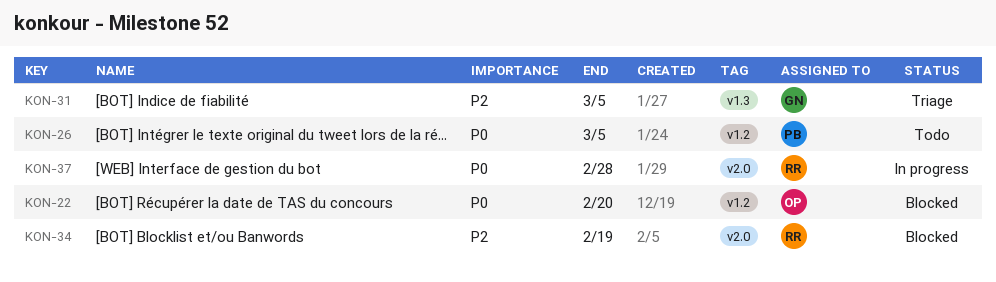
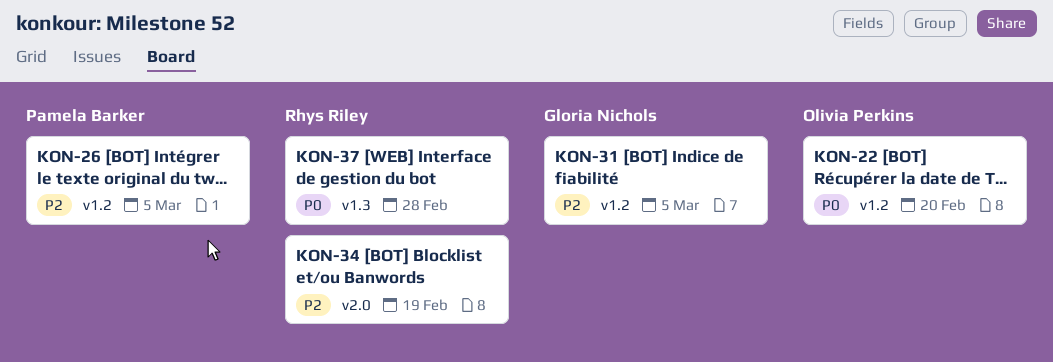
KON-26, priority: P0 -> P2
KON-31, label: v1.3 -> v1.2
KON-37, label: v2.0 -> v1.3

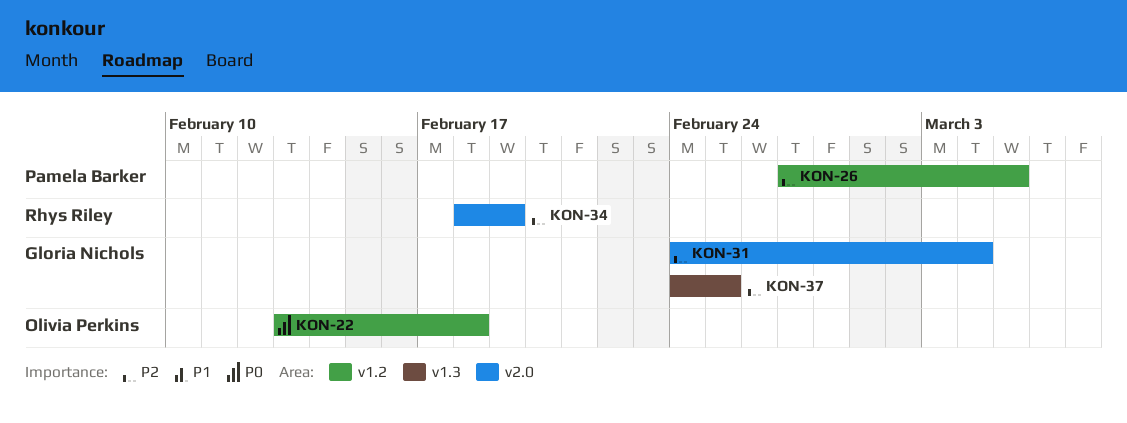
KON-22, due: Feb 20 -> Feb 18
KON-31, label: v1.2 -> v2.0
KON-31, due: Mar 5 -> Mar 4
KON-37, owner: Rhys Riley -> Gloria Nichols
KON-37, priority: P0 -> P2
KON-37, due: Feb 28 -> Feb 25

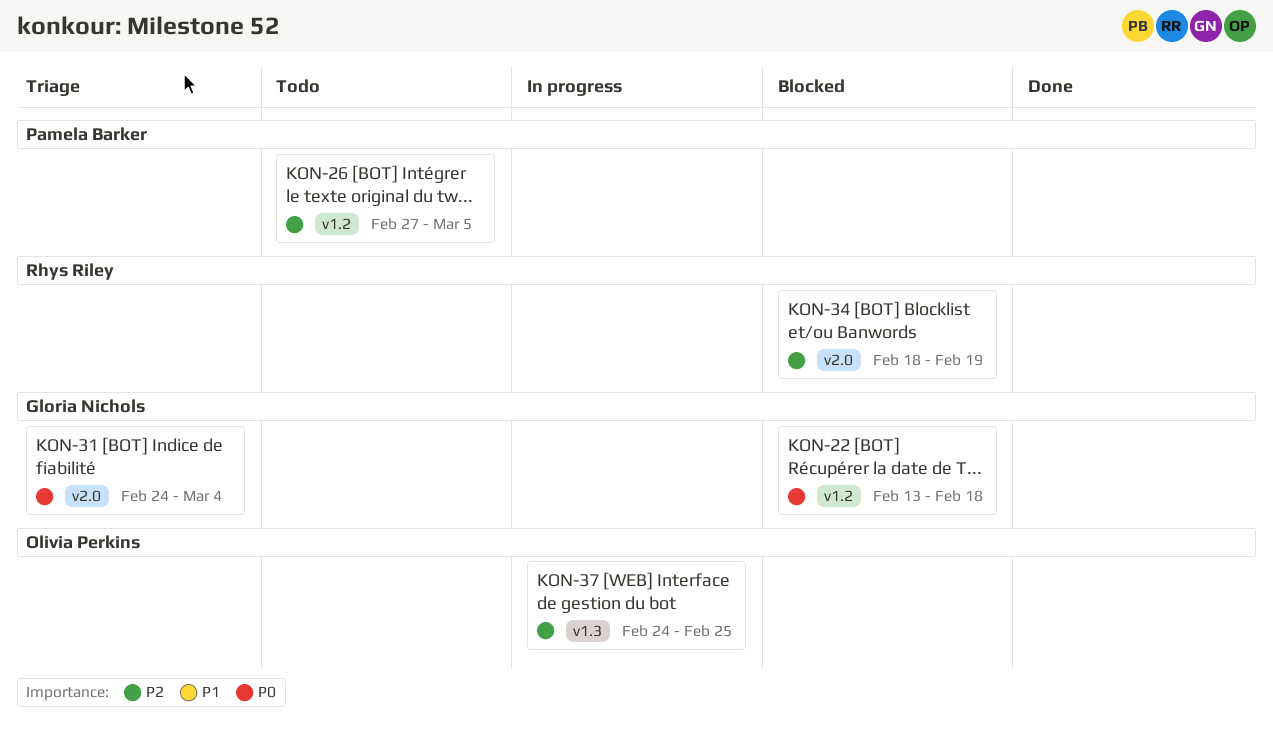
KON-22, owner: Olivia Perkins -> Gloria Nichols
KON-31, priority: P2 -> P0
KON-37, owner: Gloria Nichols -> Olivia Perkins

